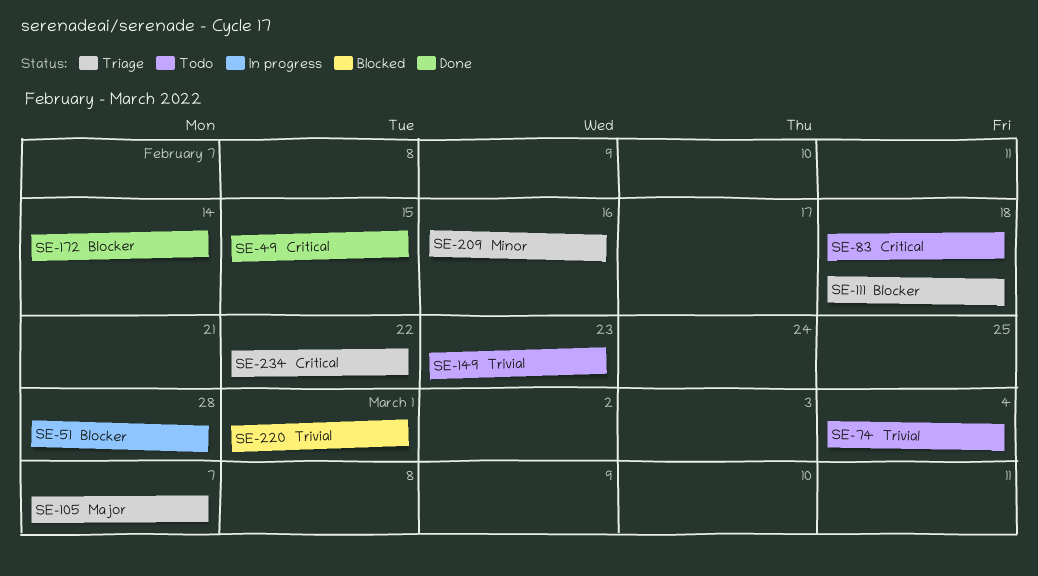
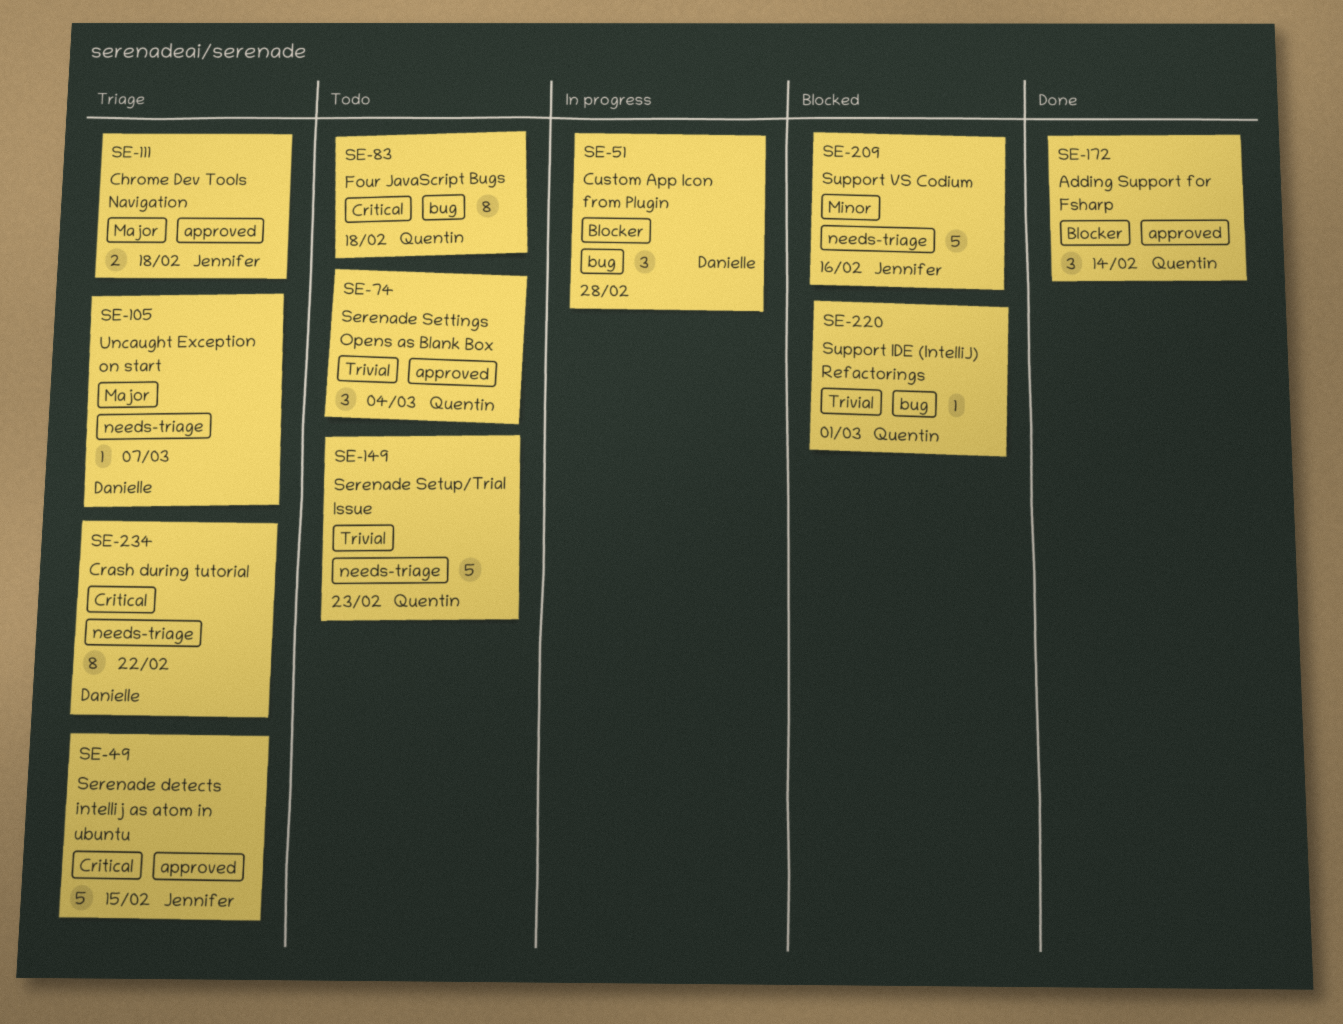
SE-49, status: Done -> Triage
SE-111, priority: Blocker -> Major
SE-209, status: Triage -> Blocked

